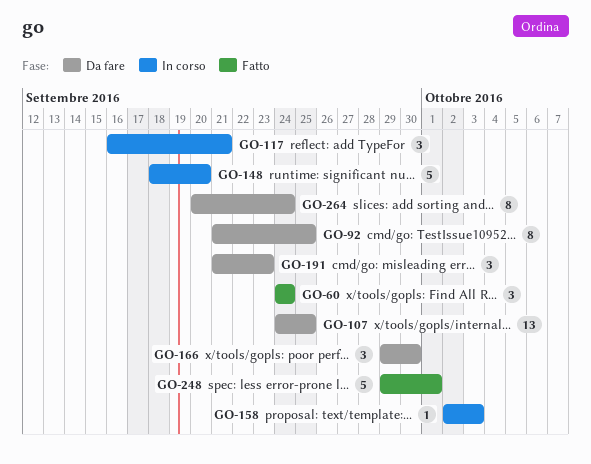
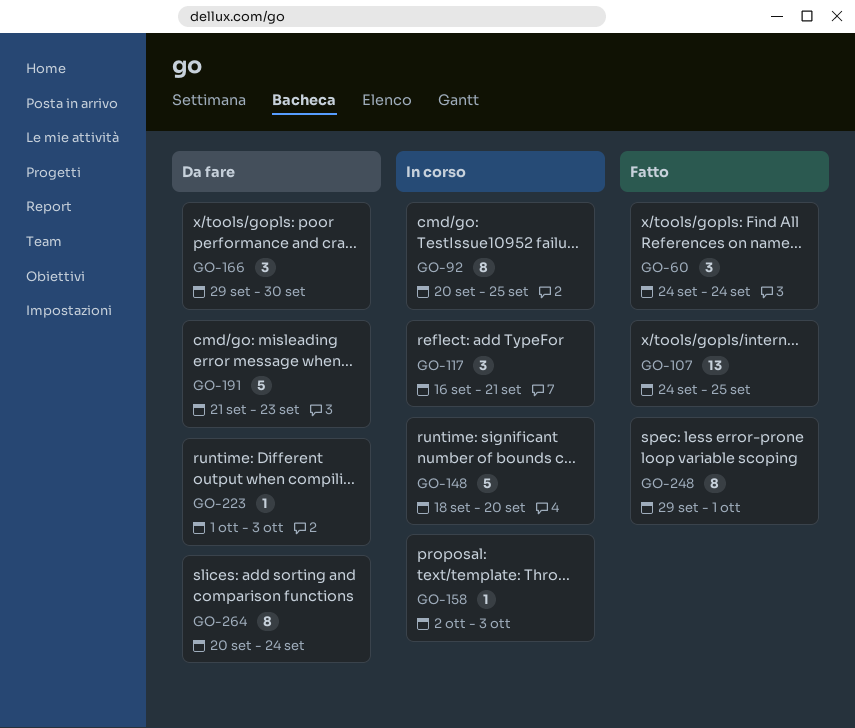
GO-92, status: Da fare -> In corso
GO-92, start: Sep 21 -> Sep 20
GO-107, status: Da fare -> Fatto
GO-191, estimate: 3 -> 5
GO-223: none -> present
GO-248, estimate: 5 -> 8

